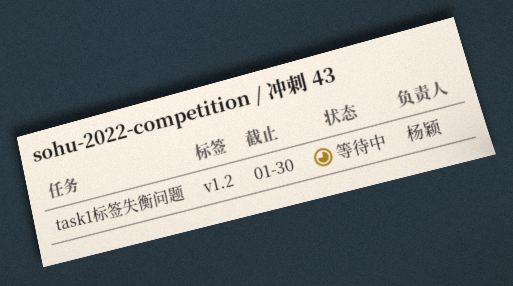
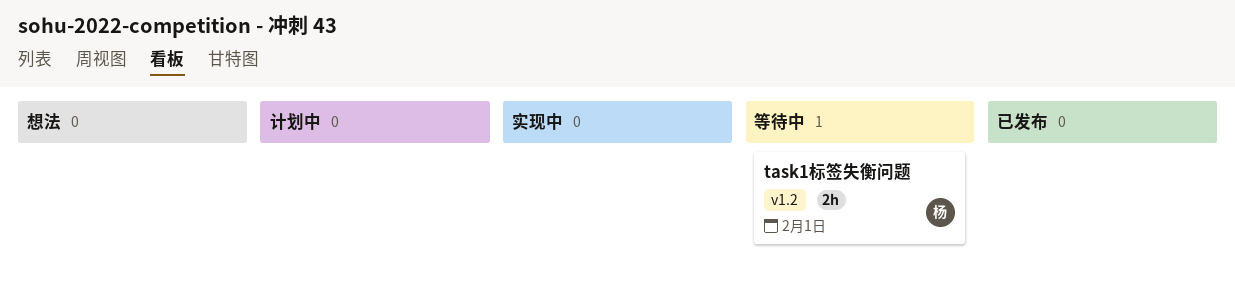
task1标签失衡问题, due: Jan 30 -> Feb 1

